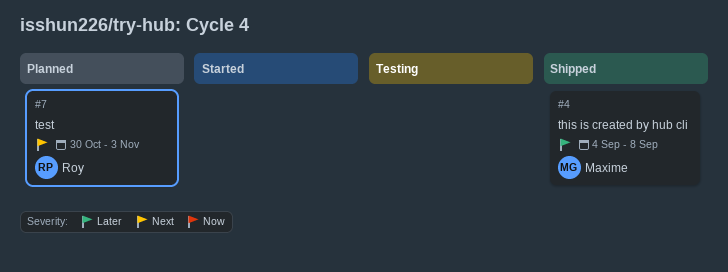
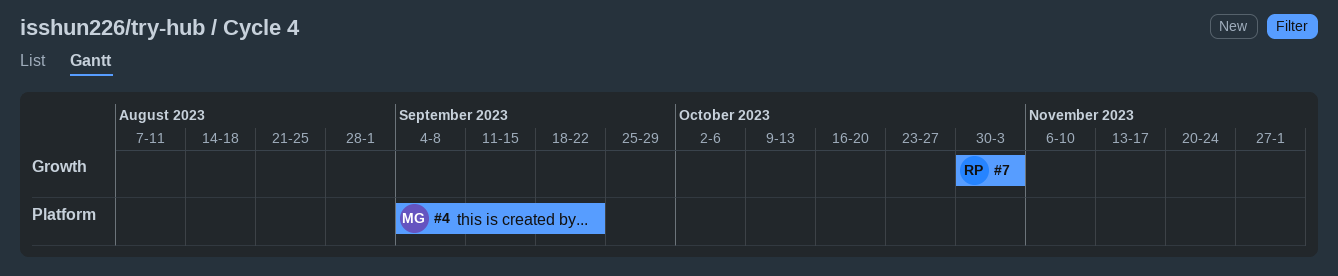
#4, due: Sep 8 -> Sep 22

